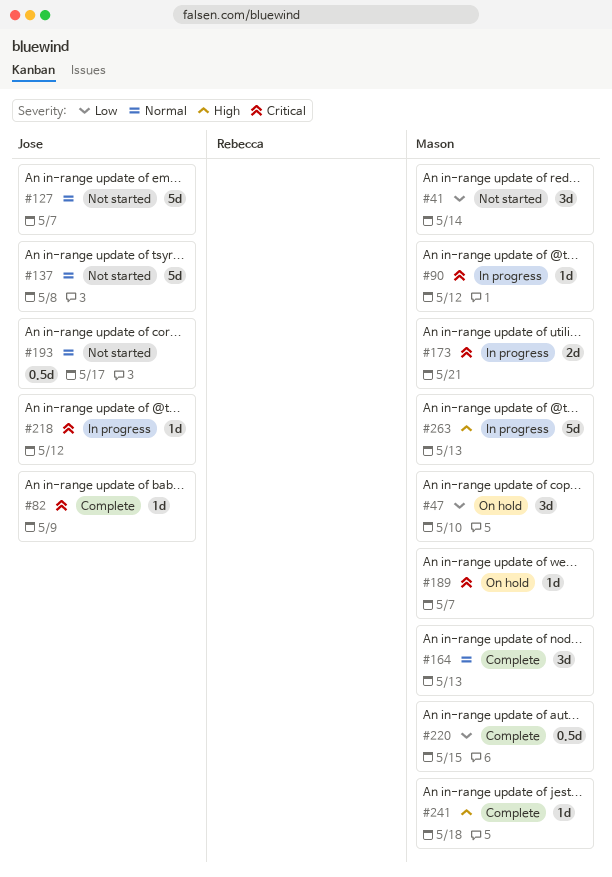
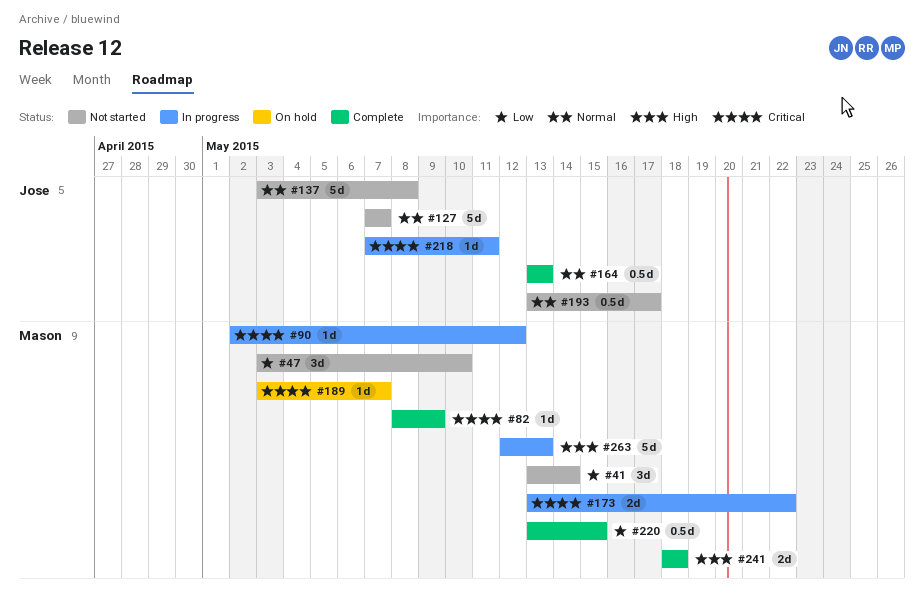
#47, status: On hold -> Not started
#82, owner: Jose -> Mason
#164, owner: Mason -> Jose
#164, estimate: 3d -> 0.5d
#173, due: May 21 -> May 22
#218, due: May 12 -> May 11
#241, estimate: 1d -> 2d

